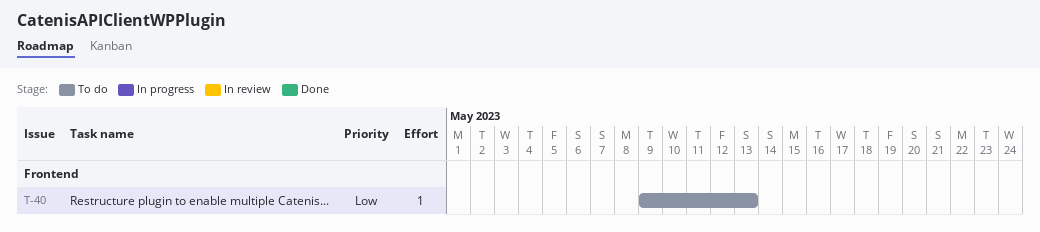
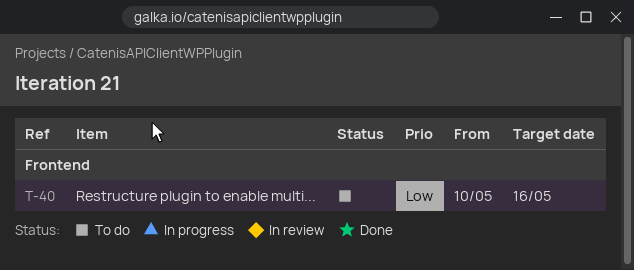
T-40, start: May 9 -> May 10
T-40, due: May 13 -> May 16

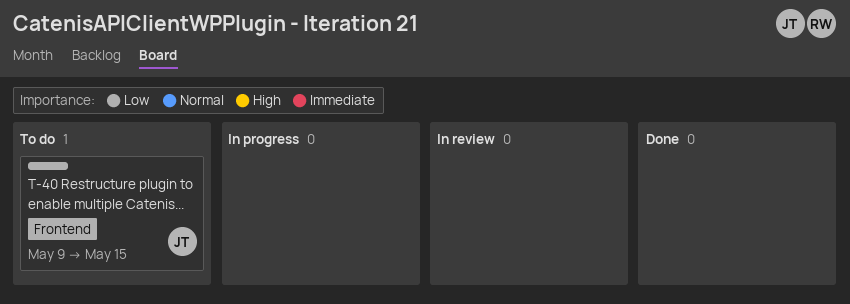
T-40, start: May 10 -> May 9
T-40, due: May 16 -> May 15

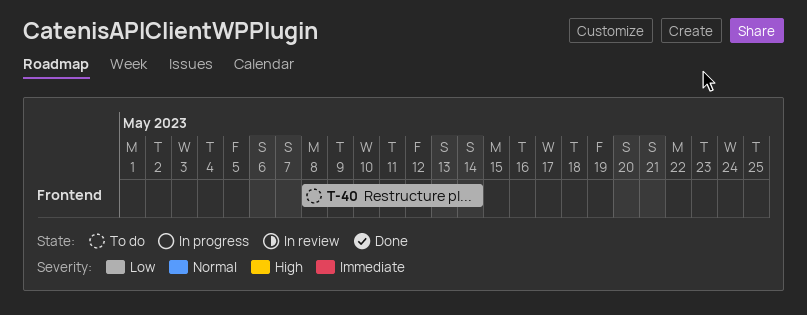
T-40, start: May 9 -> May 8
T-40, due: May 15 -> May 14

